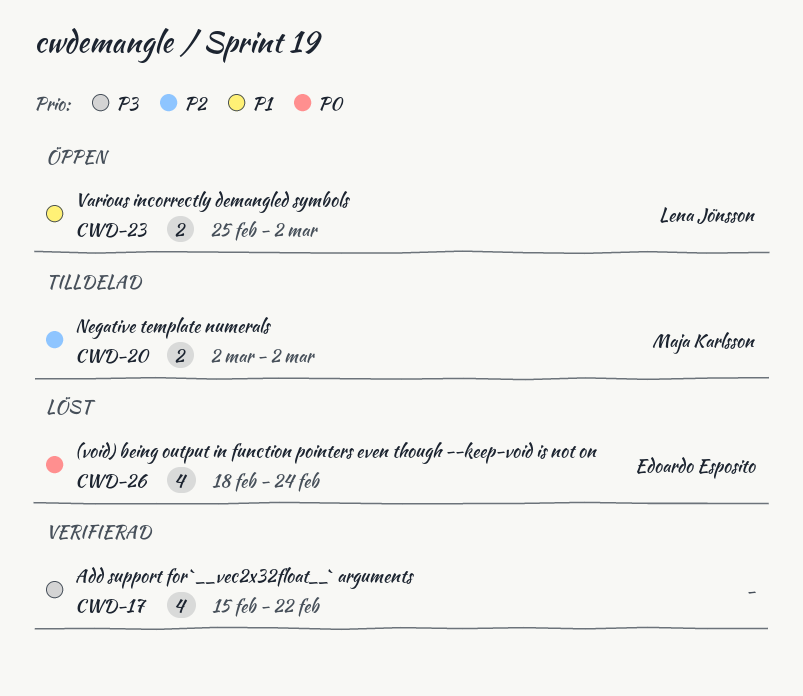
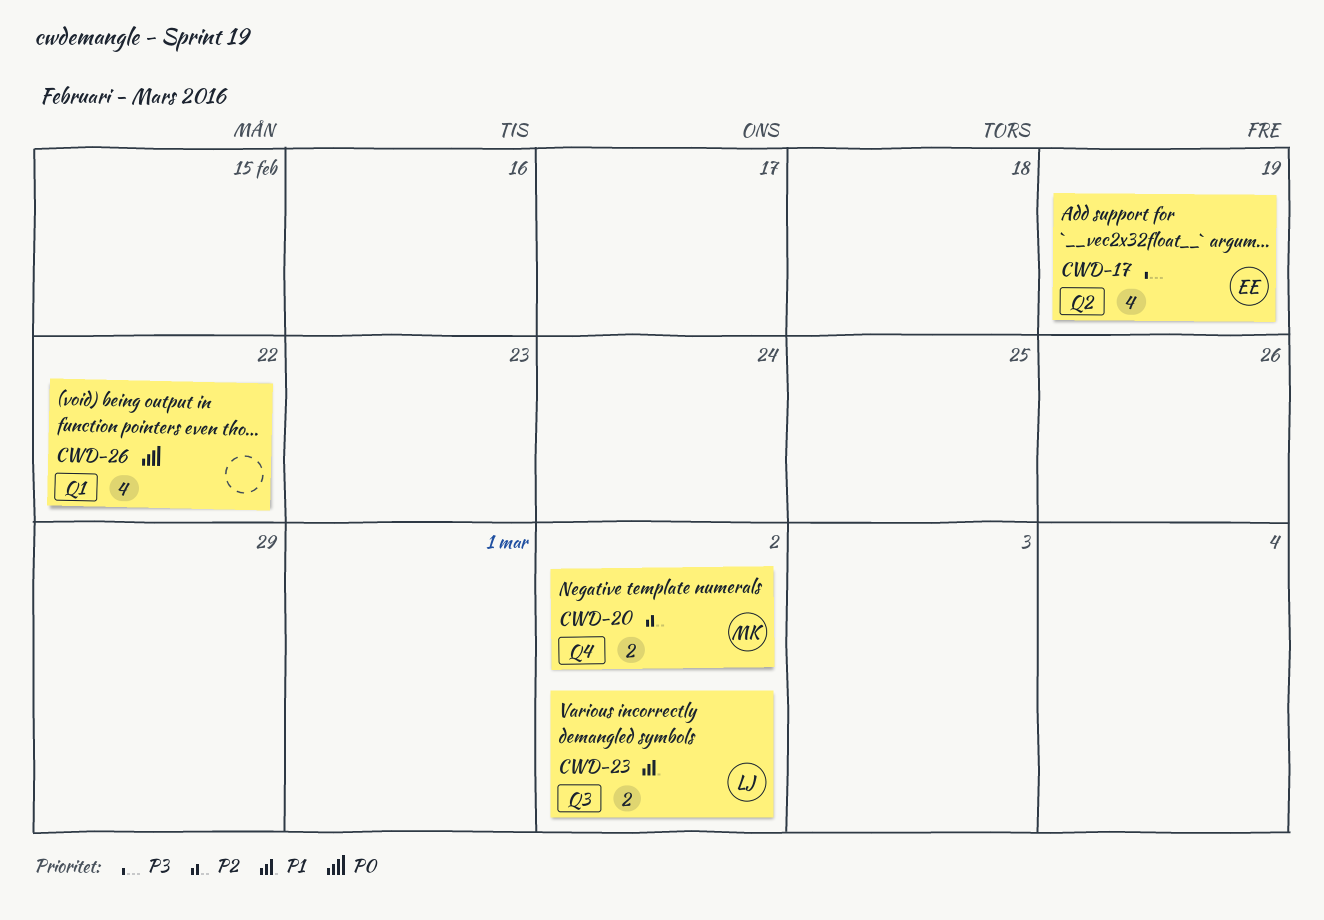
CWD-17, owner: none -> Edoardo Esposito
CWD-17, due: Feb 22 -> Feb 19
CWD-26, owner: Edoardo Esposito -> none
CWD-26, due: Feb 24 -> Feb 22

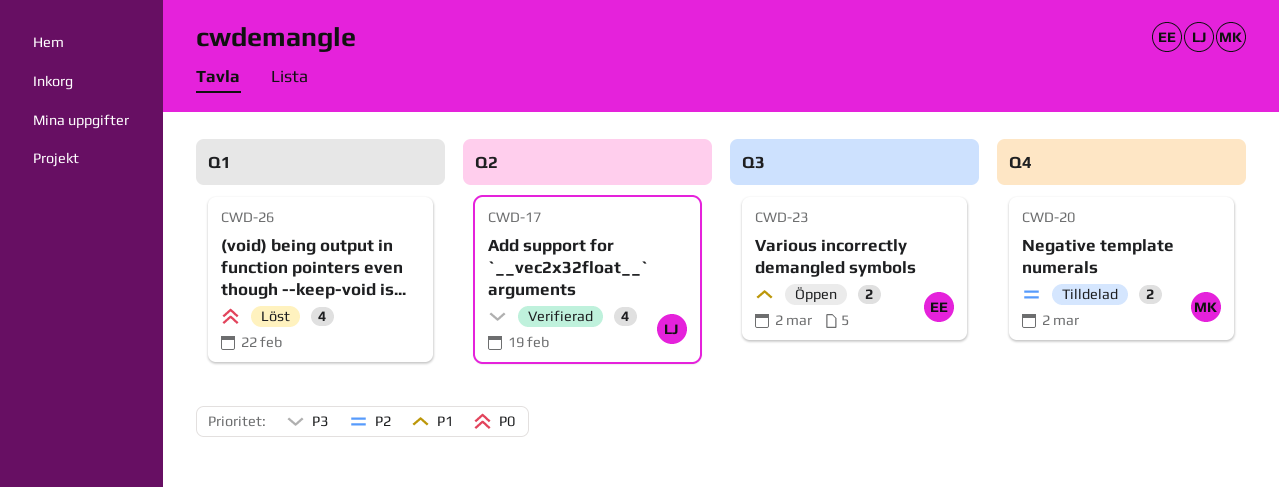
CWD-17, owner: EE -> LJ
CWD-23, owner: LJ -> EE

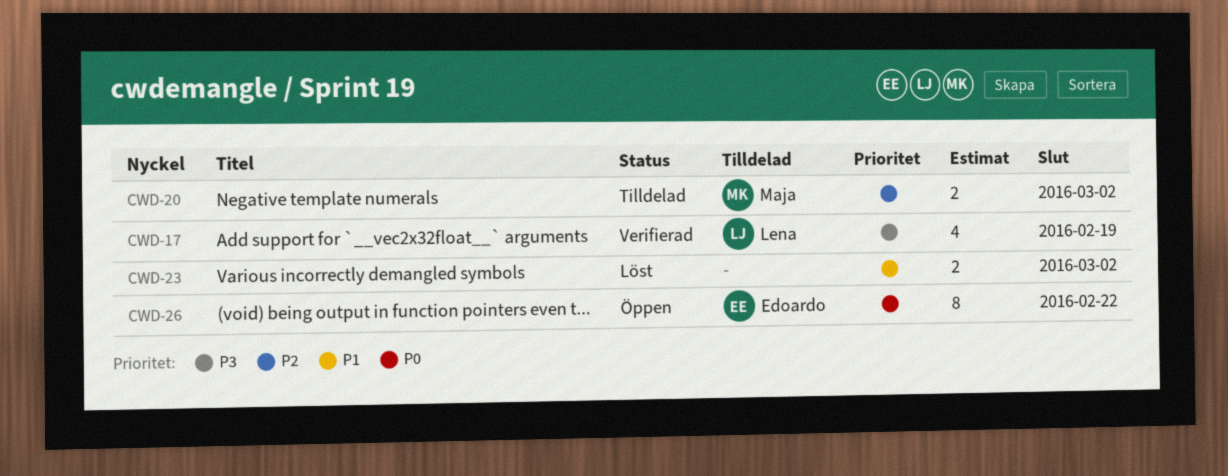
CWD-23, status: Öppen -> Löst
CWD-23, owner: Edoardo -> none
CWD-26, status: Löst -> Öppen
CWD-26, owner: none -> Edoardo
CWD-26, estimate: 4 -> 8

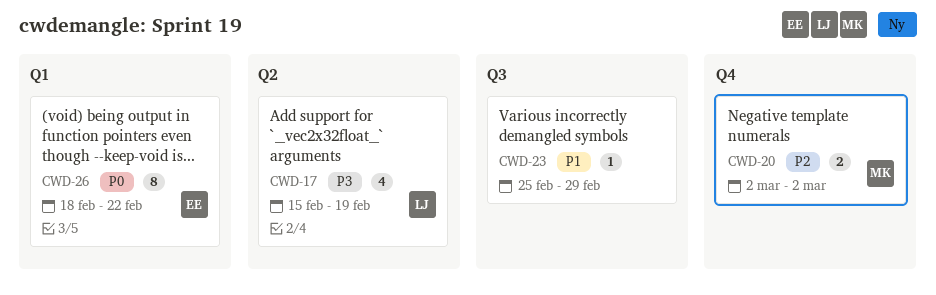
CWD-23, estimate: 2 -> 1
CWD-23, due: Mar 2 -> Feb 29

